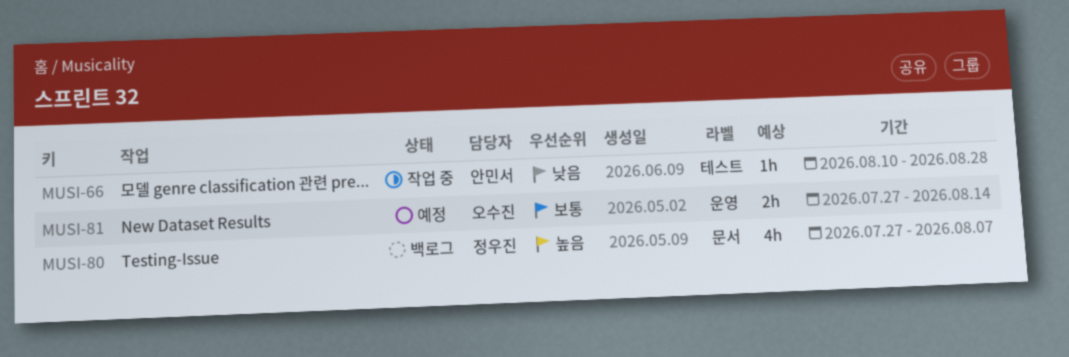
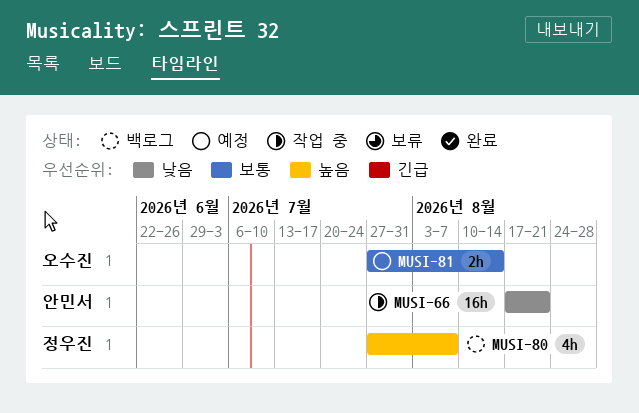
MUSI-66, estimate: 1h -> 16h
MUSI-66, start: Aug 10 -> Aug 17
MUSI-66, due: Aug 28 -> Aug 21

